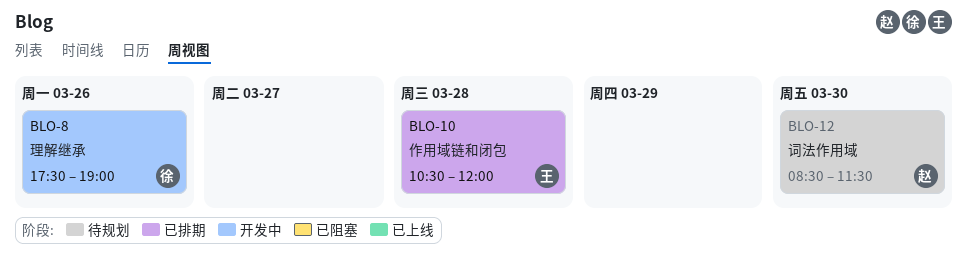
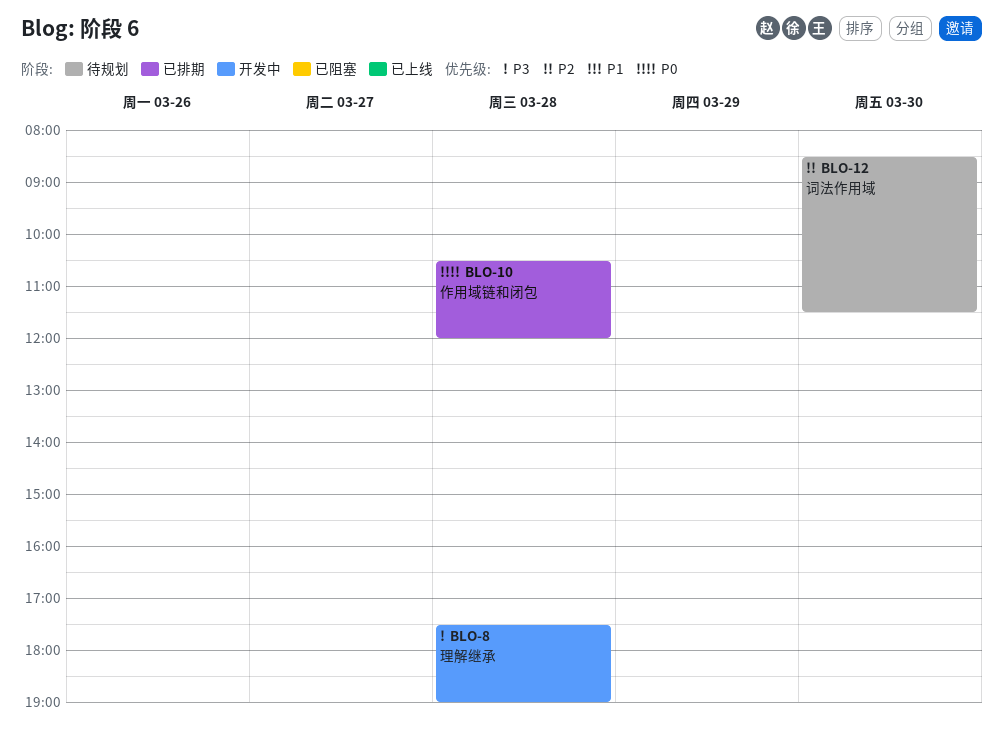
BLO-8, day: Mar 26 -> Mar 28

